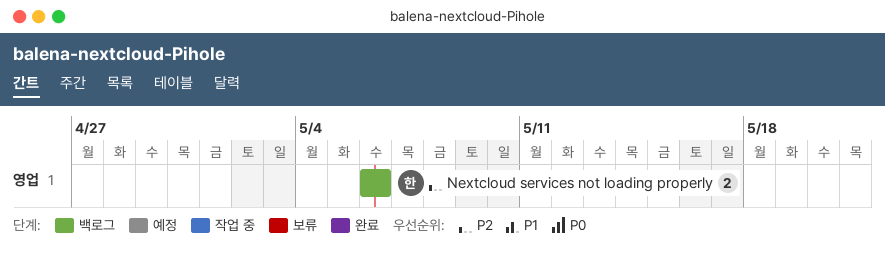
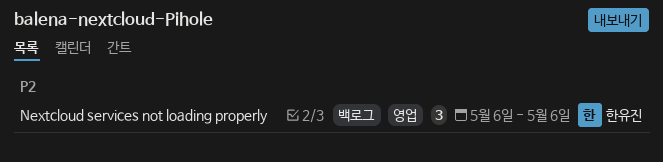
Nextcloud services not loading properly, estimate: 2 -> 3

